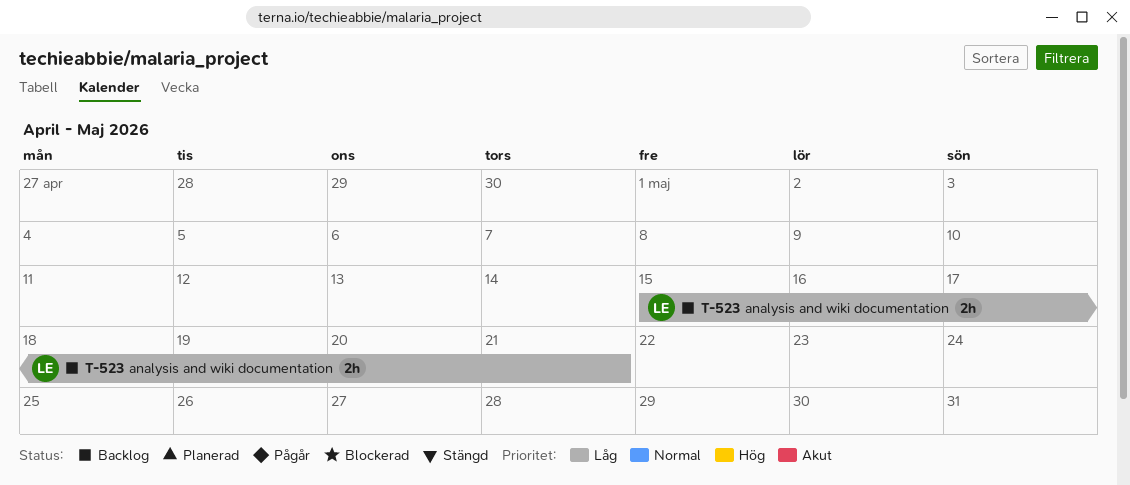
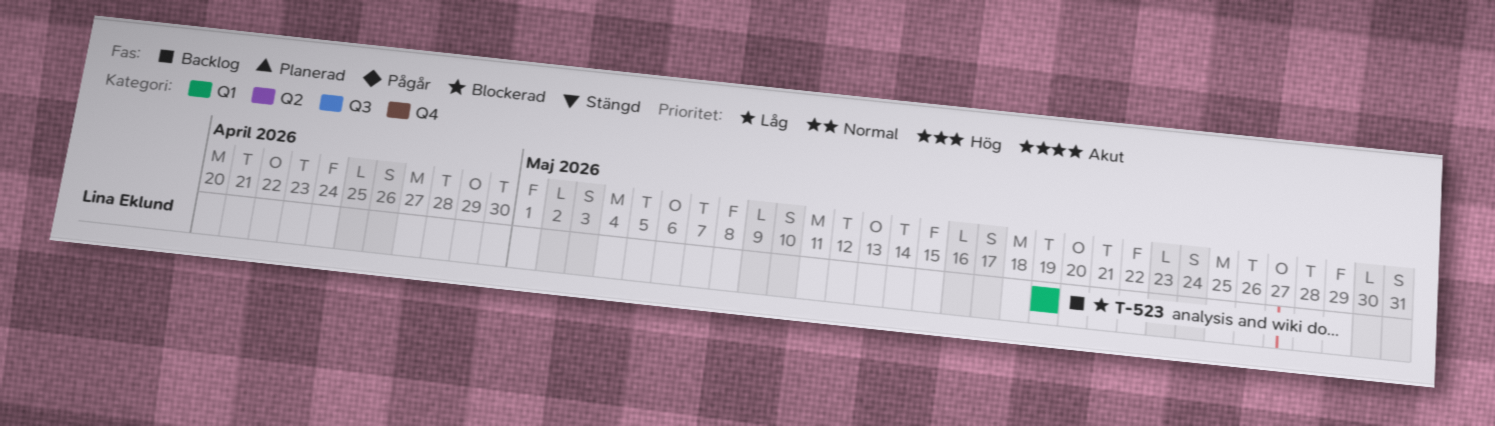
T-523, start: May 15 -> May 19
T-523, due: May 21 -> May 19

